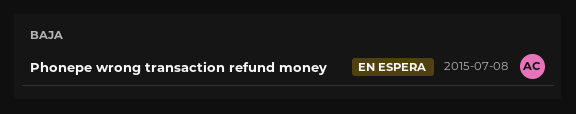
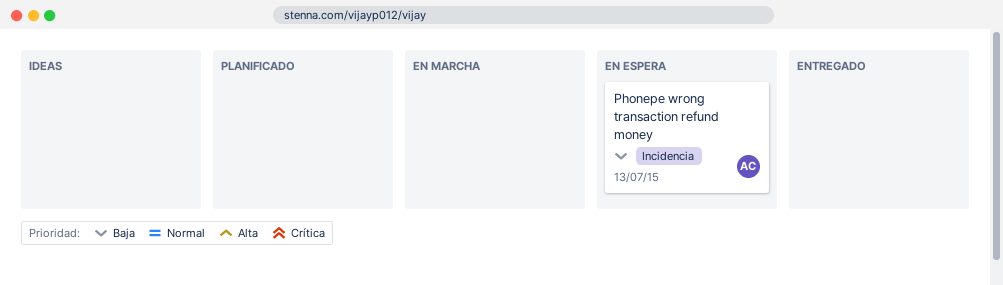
Phonepe wrong transaction refund money, due: Jul 8 -> Jul 13

